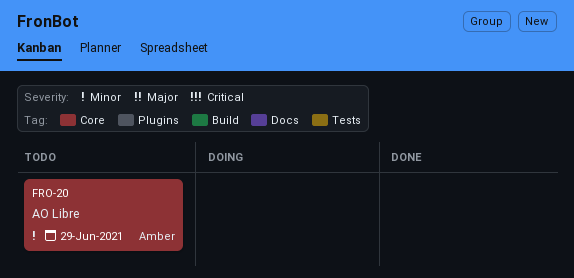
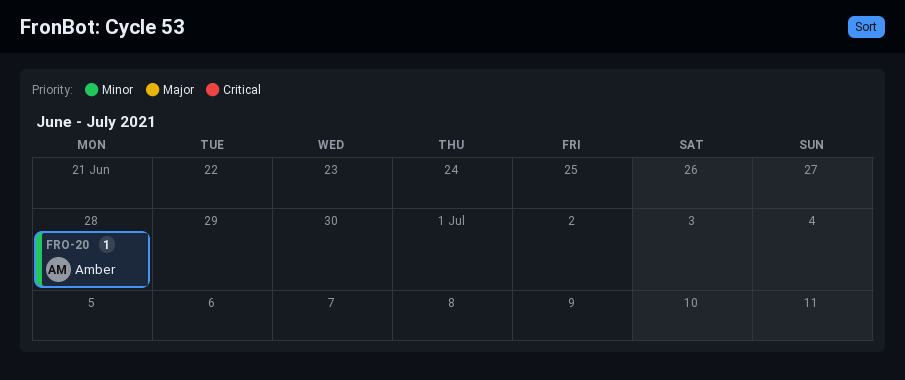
FRO-20, due: Jun 29 -> Jun 28

